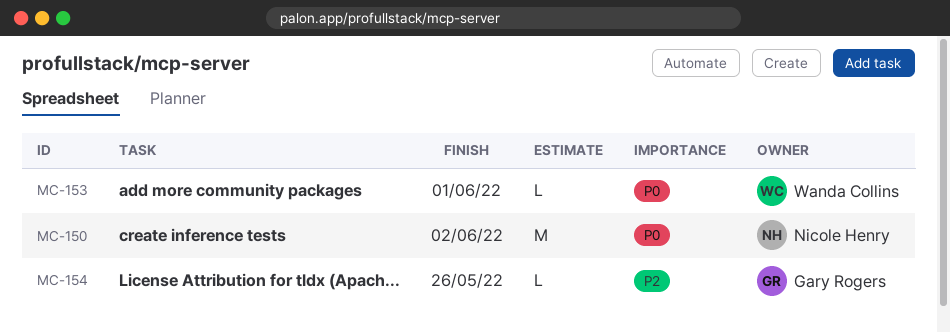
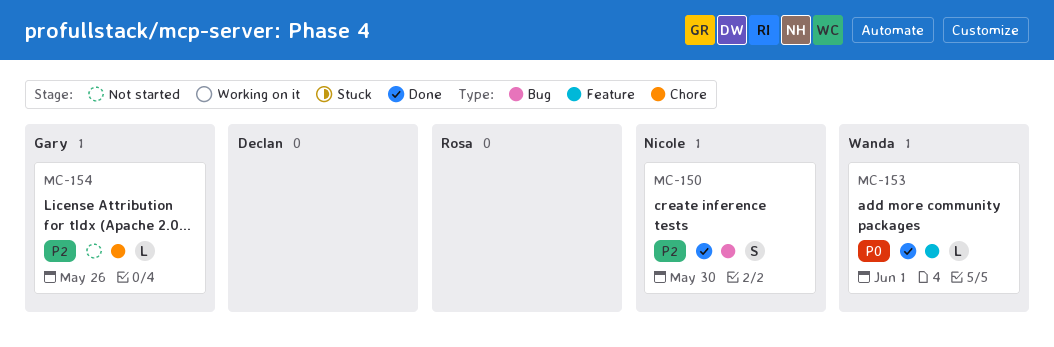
MC-150, priority: P0 -> P2
MC-150, estimate: M -> S
MC-150, due: Jun 2 -> May 30

